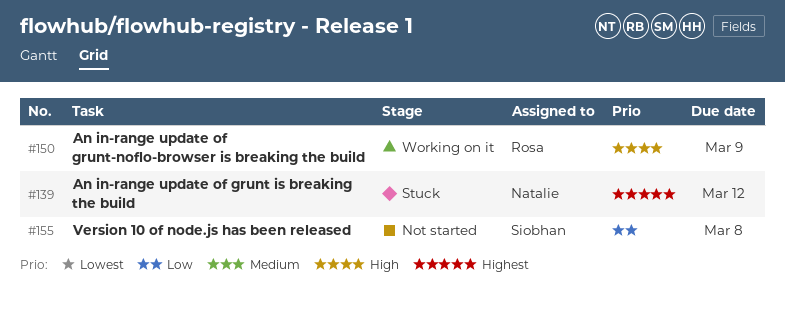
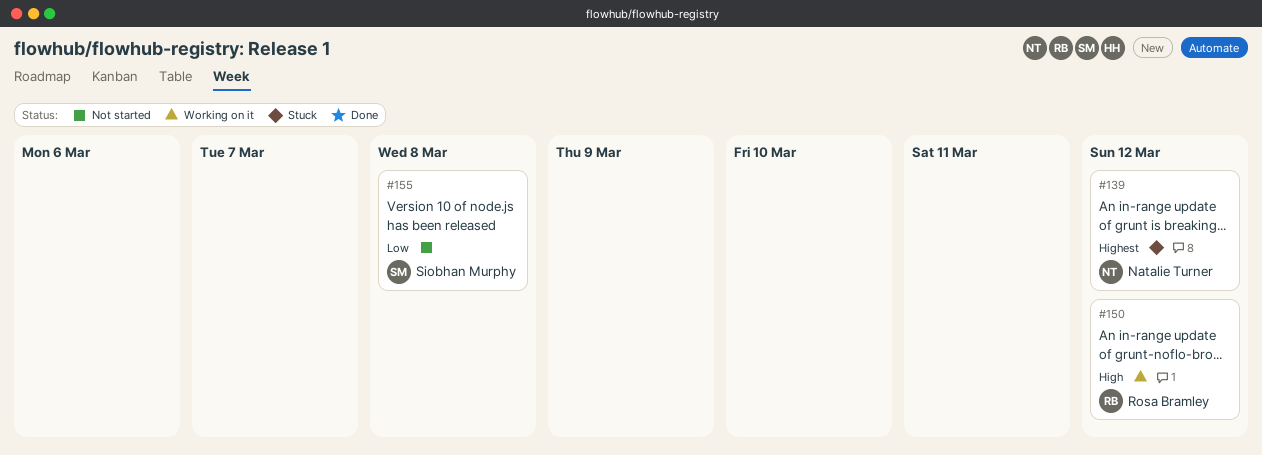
#150, due: Mar 9 -> Mar 12

